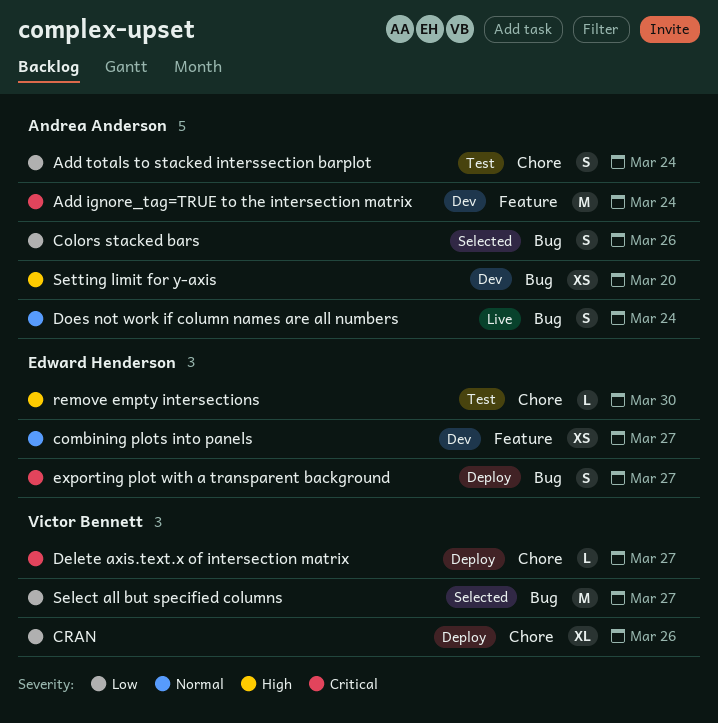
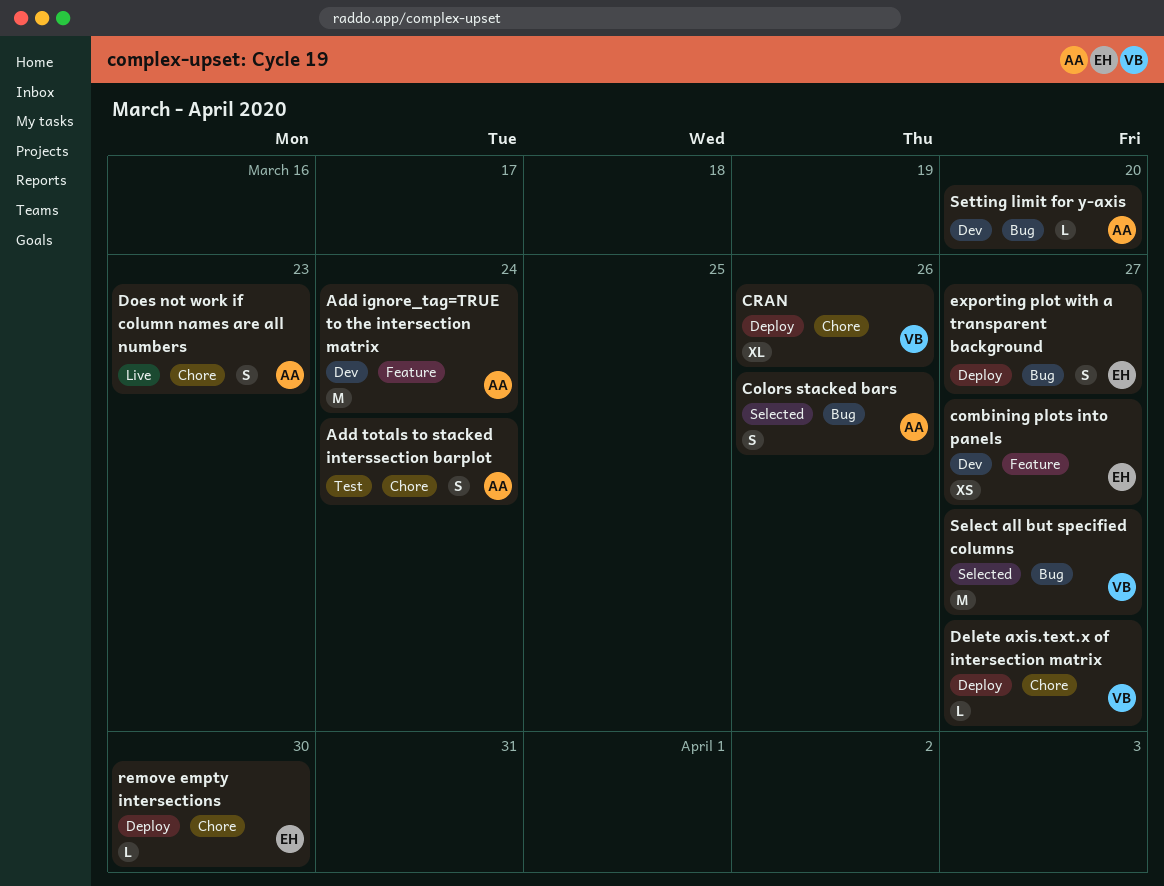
Does not work if column names are all numbers, label: Bug -> Chore
Does not work if column names are all numbers, due: Mar 24 -> Mar 23
remove empty intersections, status: Test -> Deploy
Setting limit for y-axis, estimate: XS -> L

